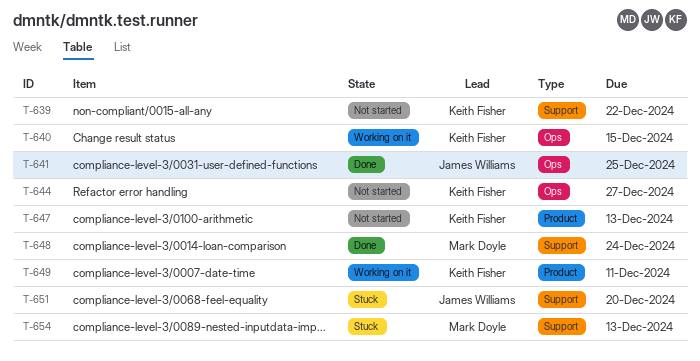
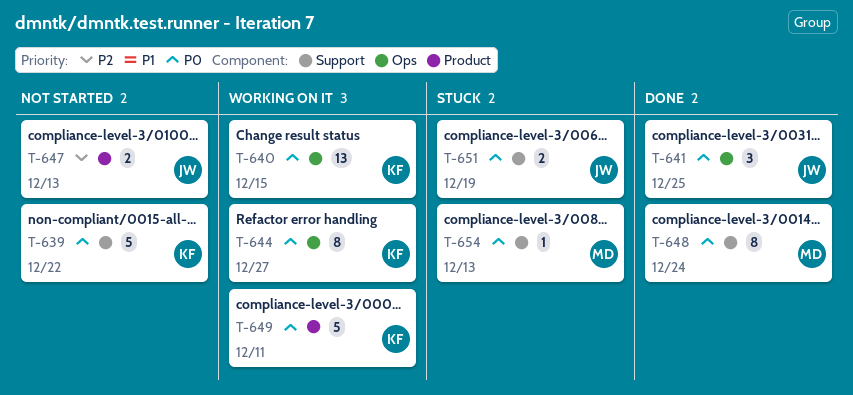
T-644, status: Not started -> Working on it
T-647, owner: Keith Fisher -> James Williams
T-651, due: Dec 20 -> Dec 19

